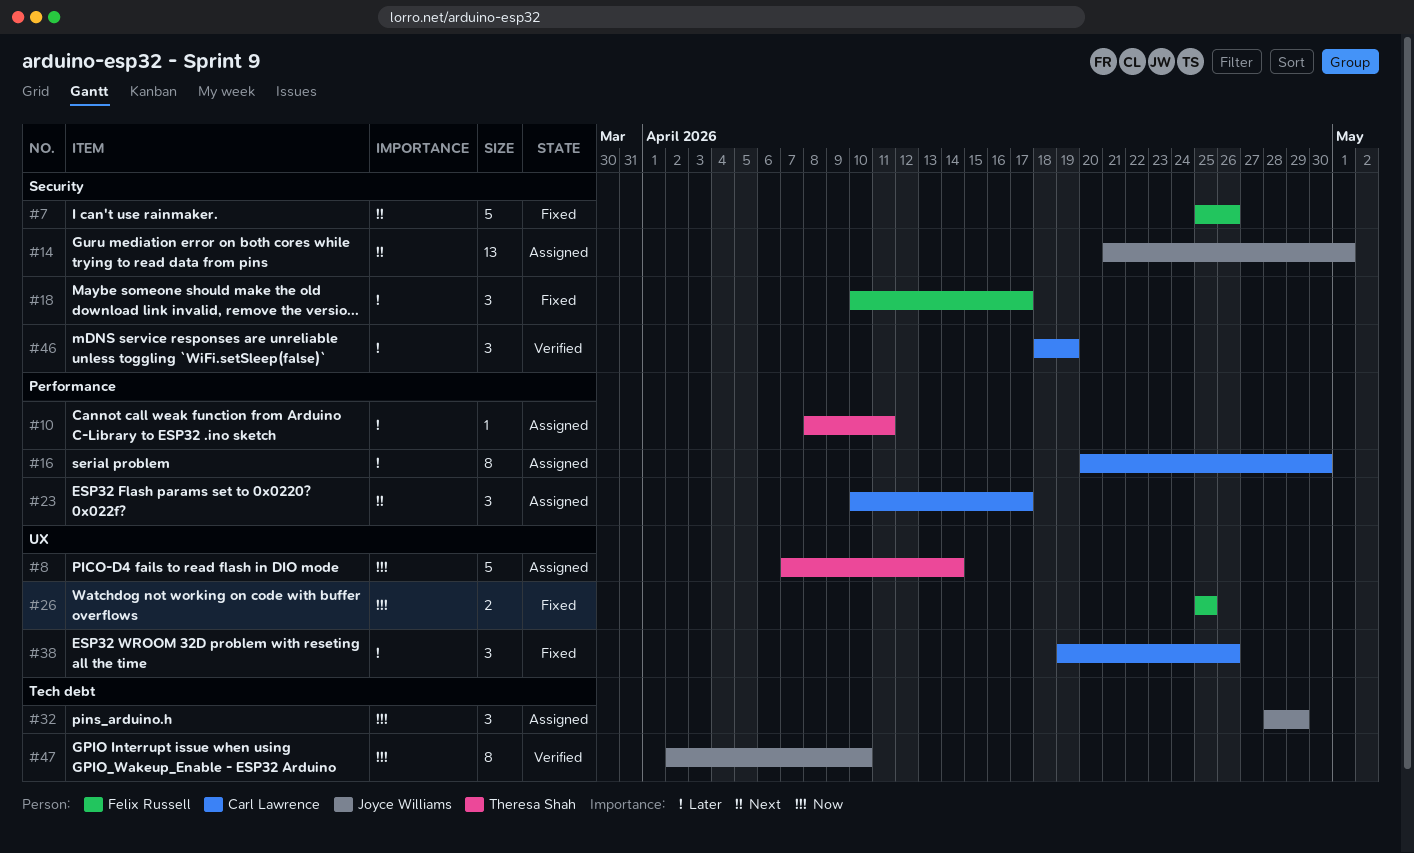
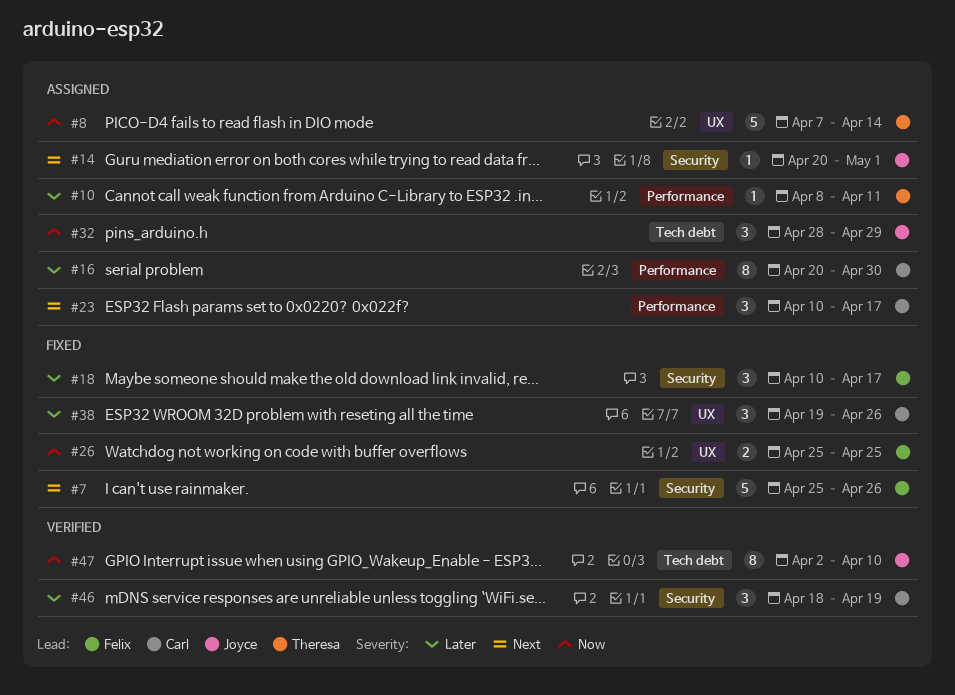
#14, estimate: 13 -> 1
#14, start: Apr 21 -> Apr 20

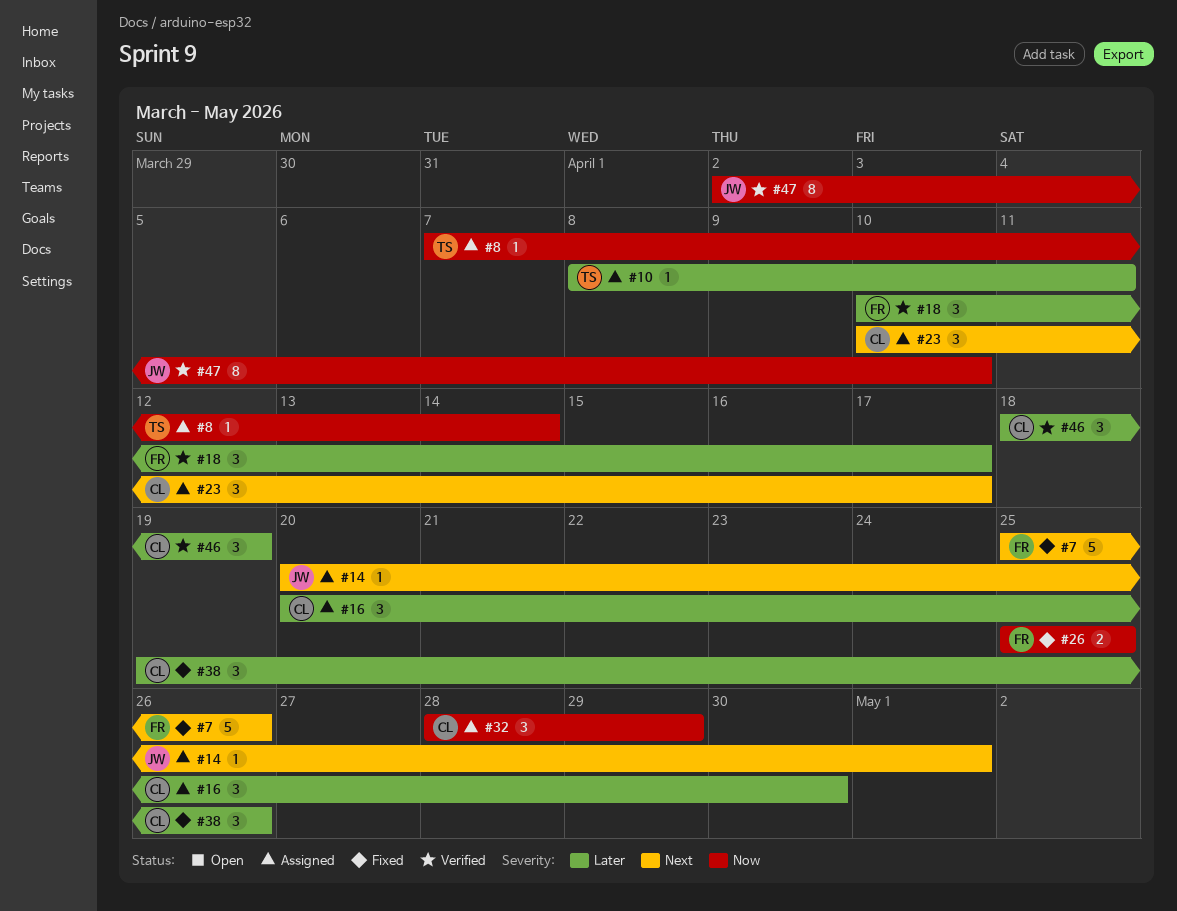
#8, estimate: 5 -> 1
#16, estimate: 8 -> 3
#18, status: Fixed -> Verified
#32, owner: Joyce -> Carl

